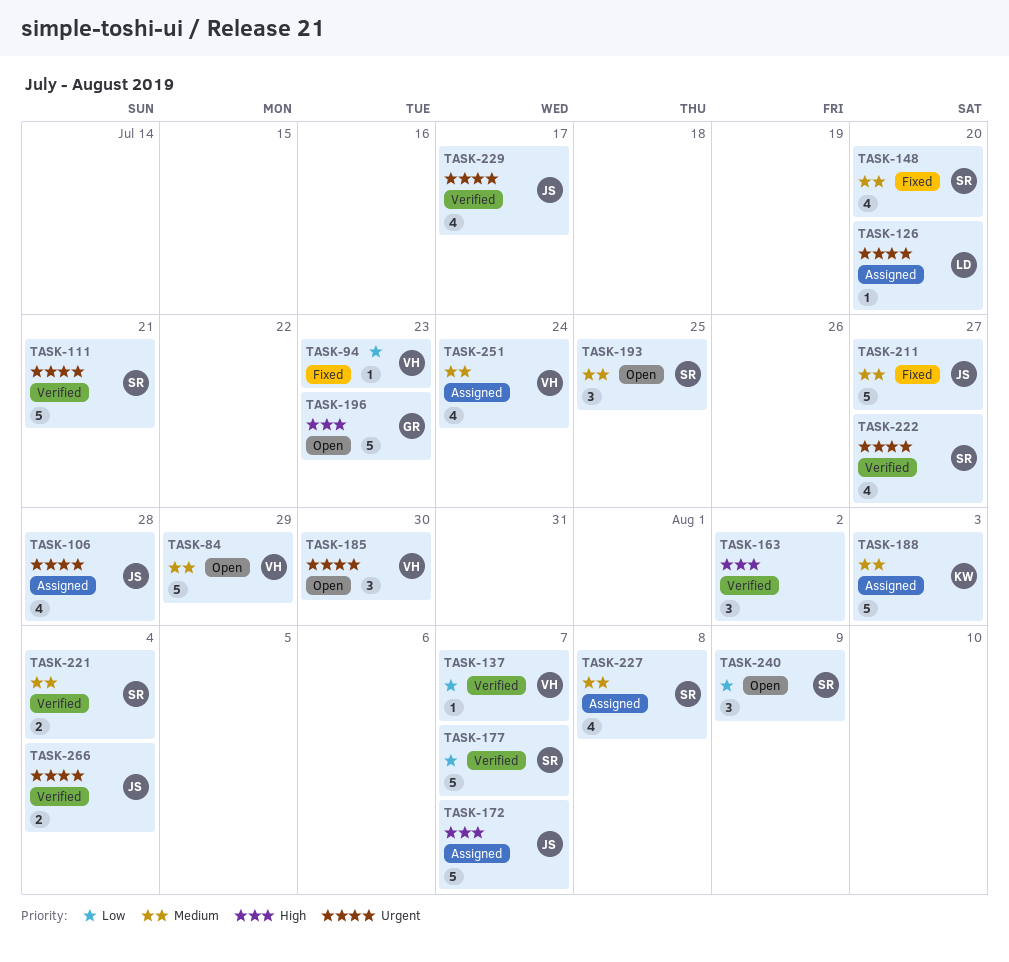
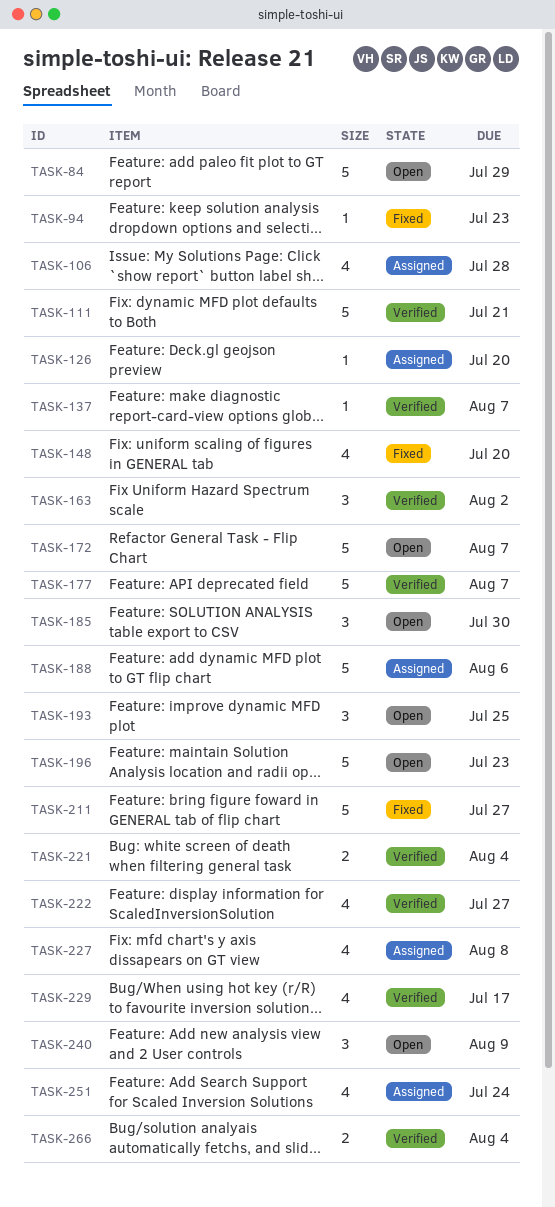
TASK-172, status: Assigned -> Open
TASK-188, due: Aug 3 -> Aug 6

